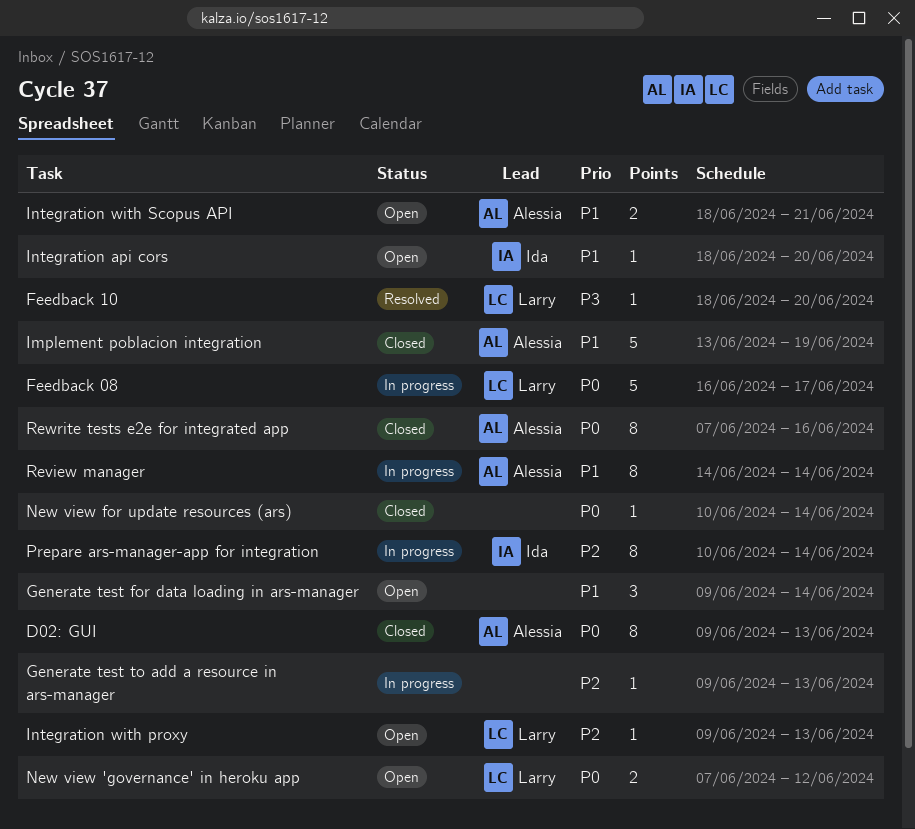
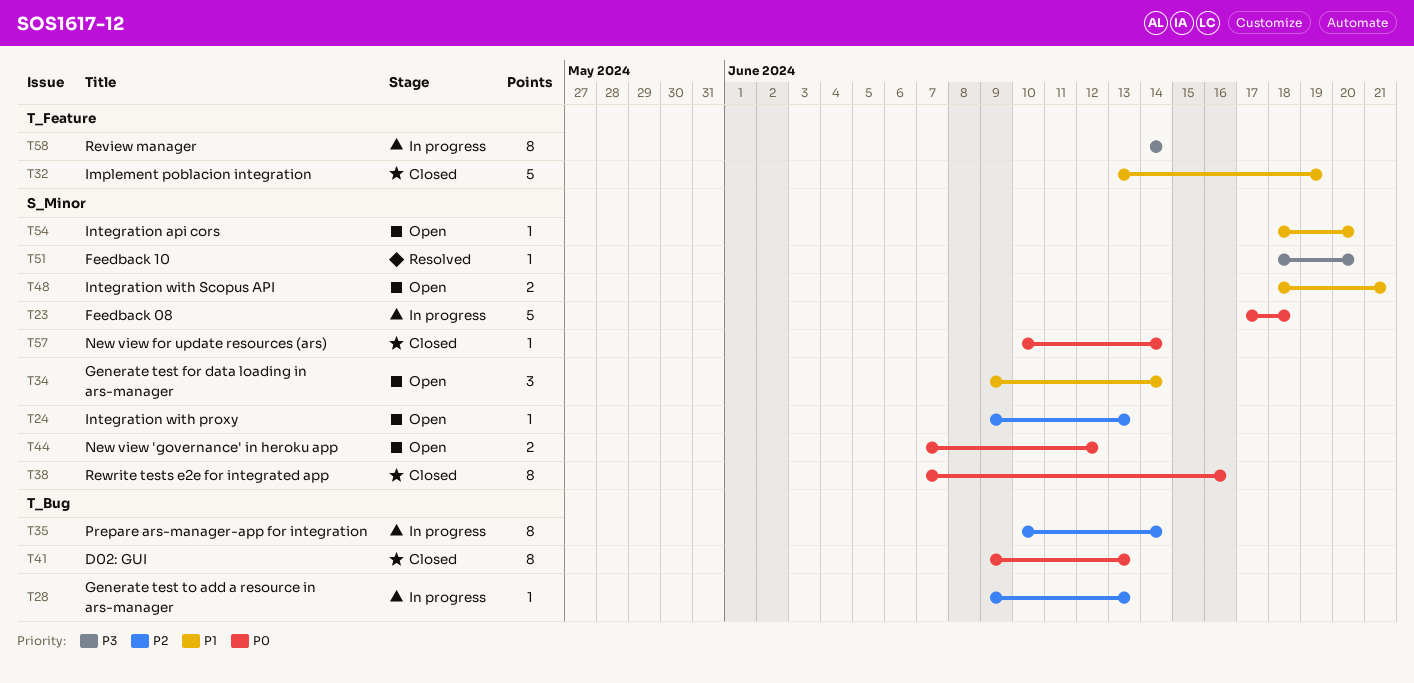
Feedback 08, start: Jun 16 -> Jun 17
Feedback 08, due: Jun 17 -> Jun 18
Review manager, priority: P1 -> P3

